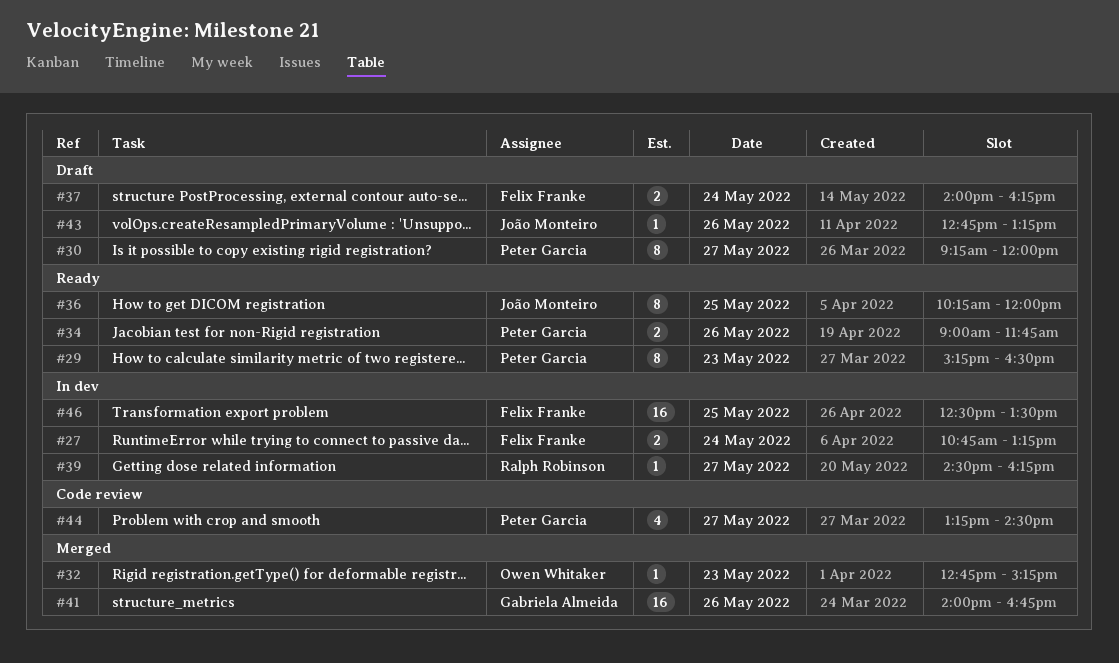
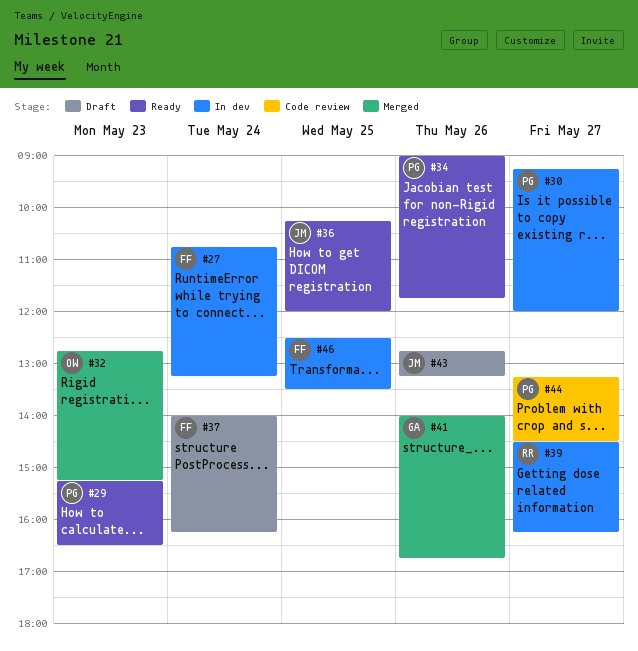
#30, status: Draft -> In dev

